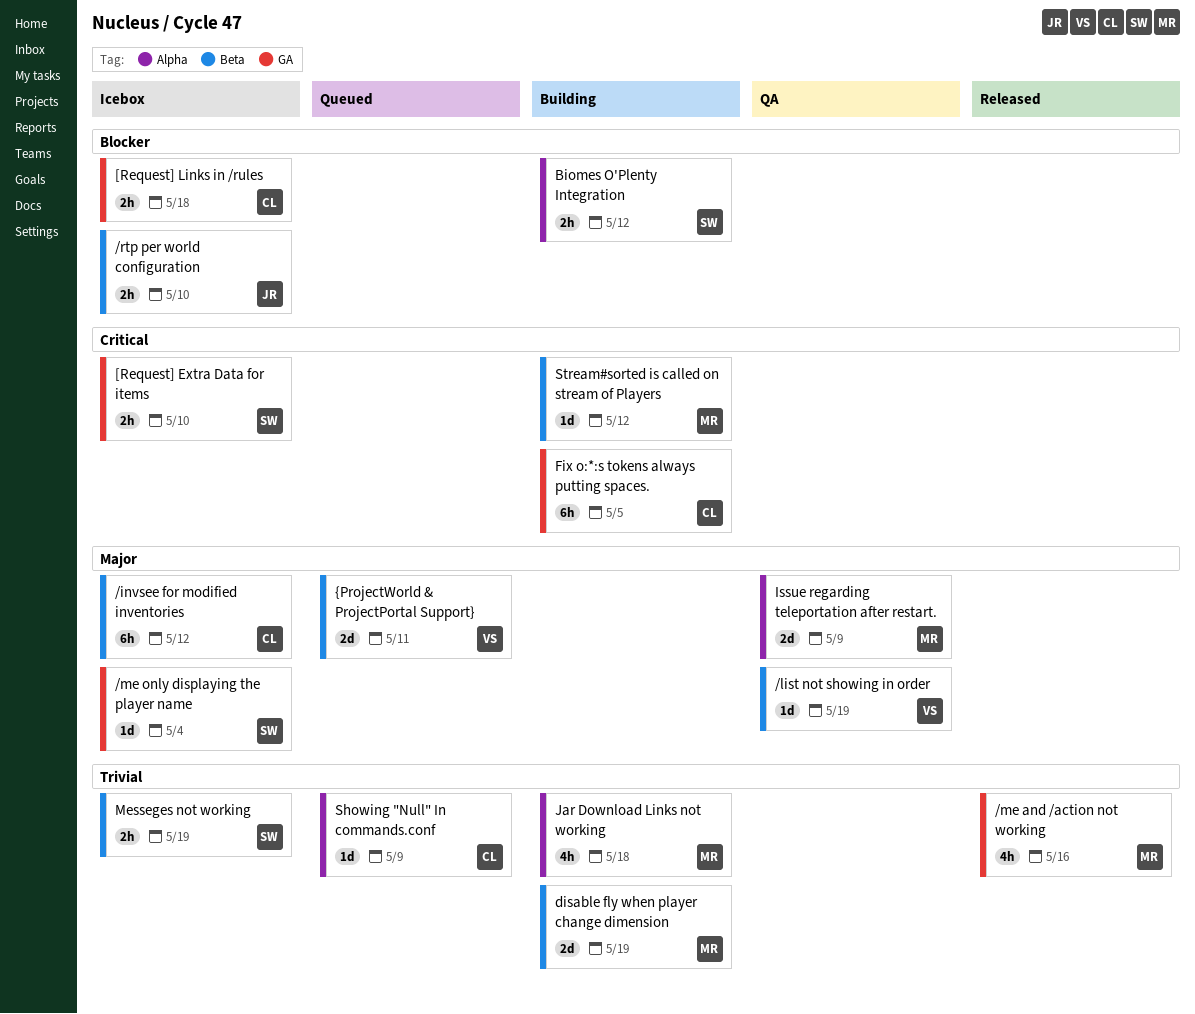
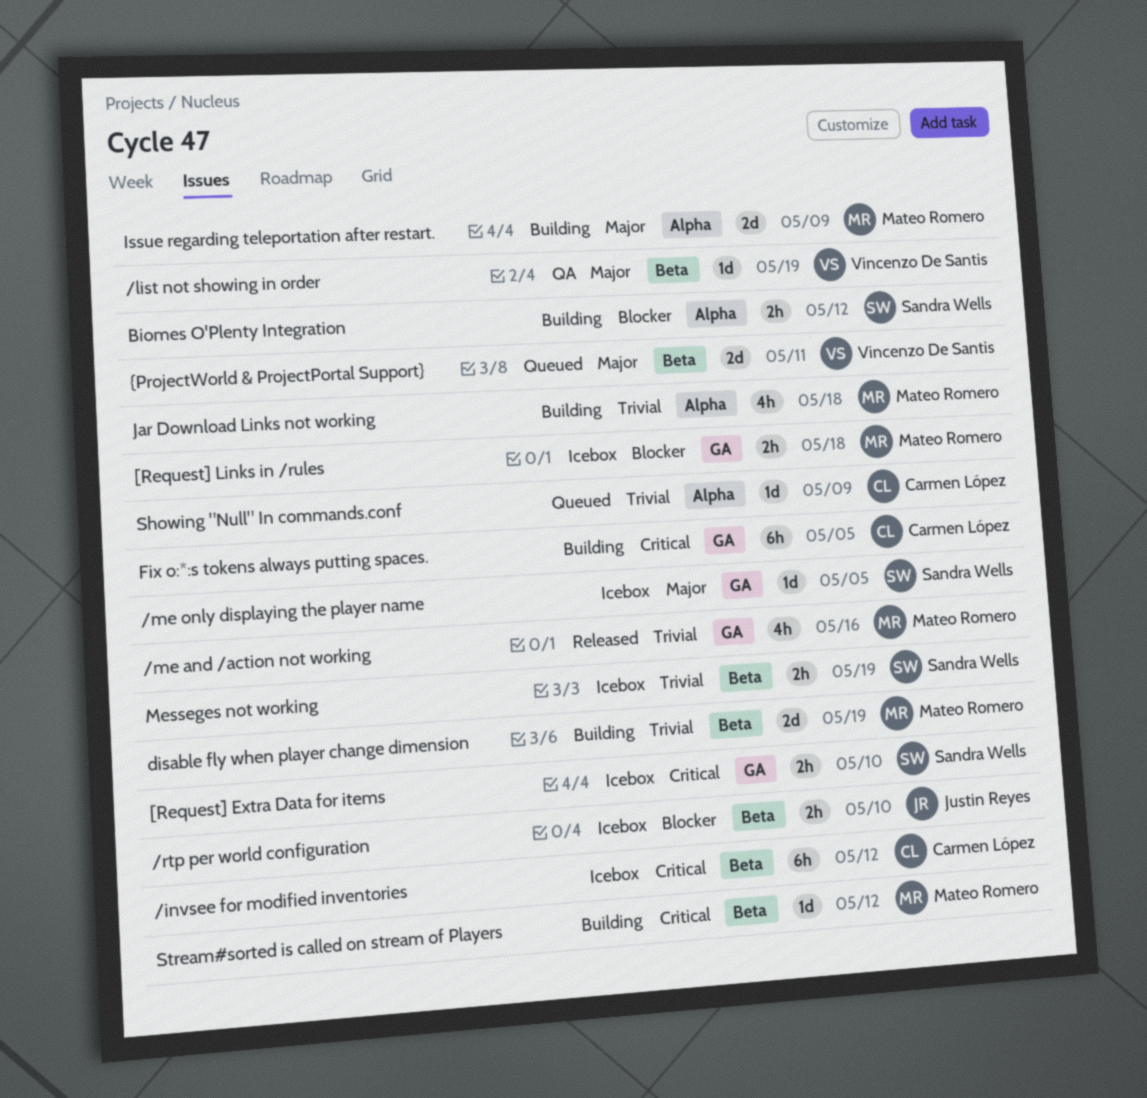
/invsee for modified inventories, priority: Major -> Critical
/me only displaying the player name, due: May 4 -> May 5
[Request] Links in /rules, owner: Carmen López -> Mateo Romero
Issue regarding teleportation after restart., status: QA -> Building

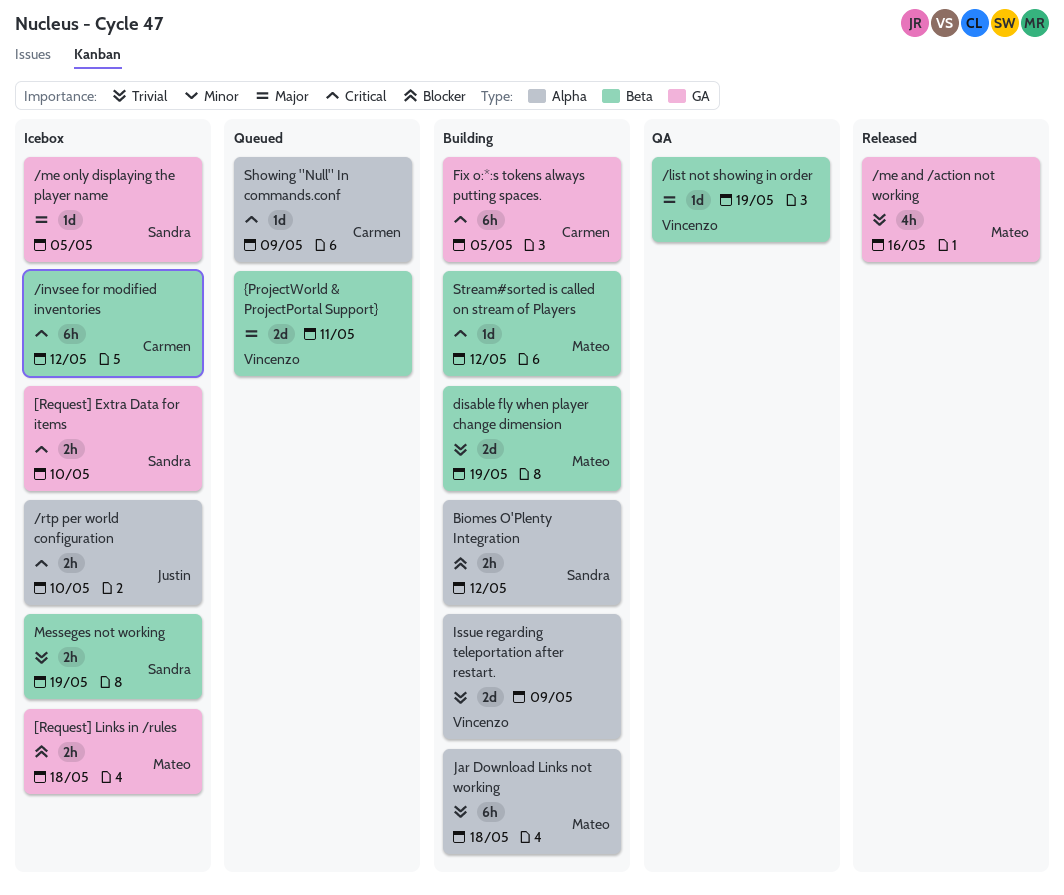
/rtp per world configuration, priority: Blocker -> Critical
/rtp per world configuration, label: Beta -> Alpha
Issue regarding teleportation after restart., owner: Mateo Romero -> Vincenzo De Santis
Issue regarding teleportation after restart., priority: Major -> Trivial
Jar Download Links not working, estimate: 4h -> 6h
Showing "Null" In commands.conf, priority: Trivial -> Critical

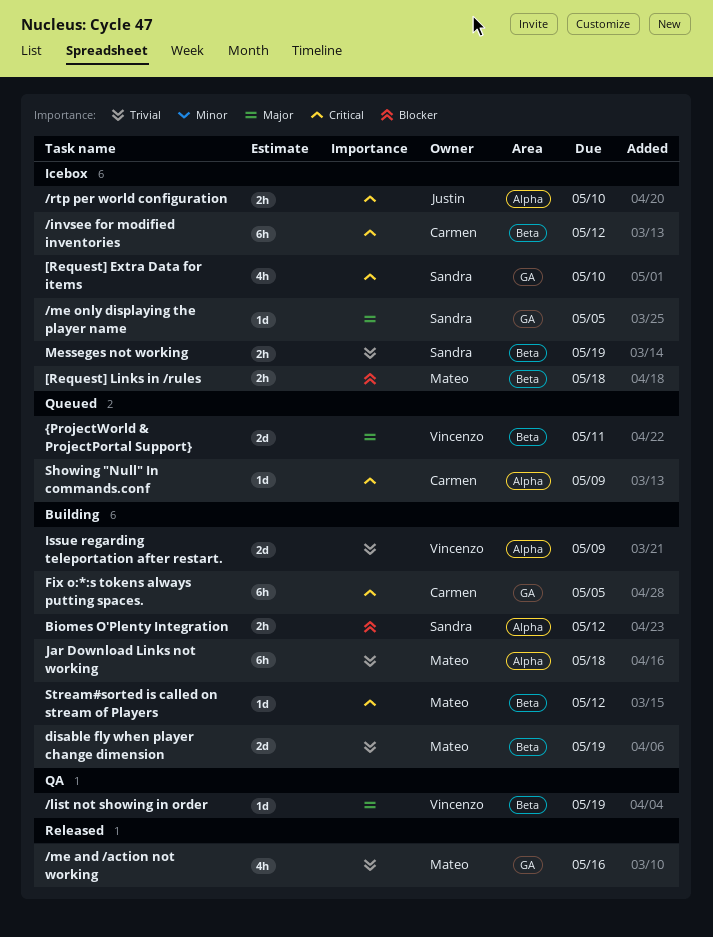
[Request] Extra Data for items, estimate: 2h -> 4h
[Request] Links in /rules, label: GA -> Beta

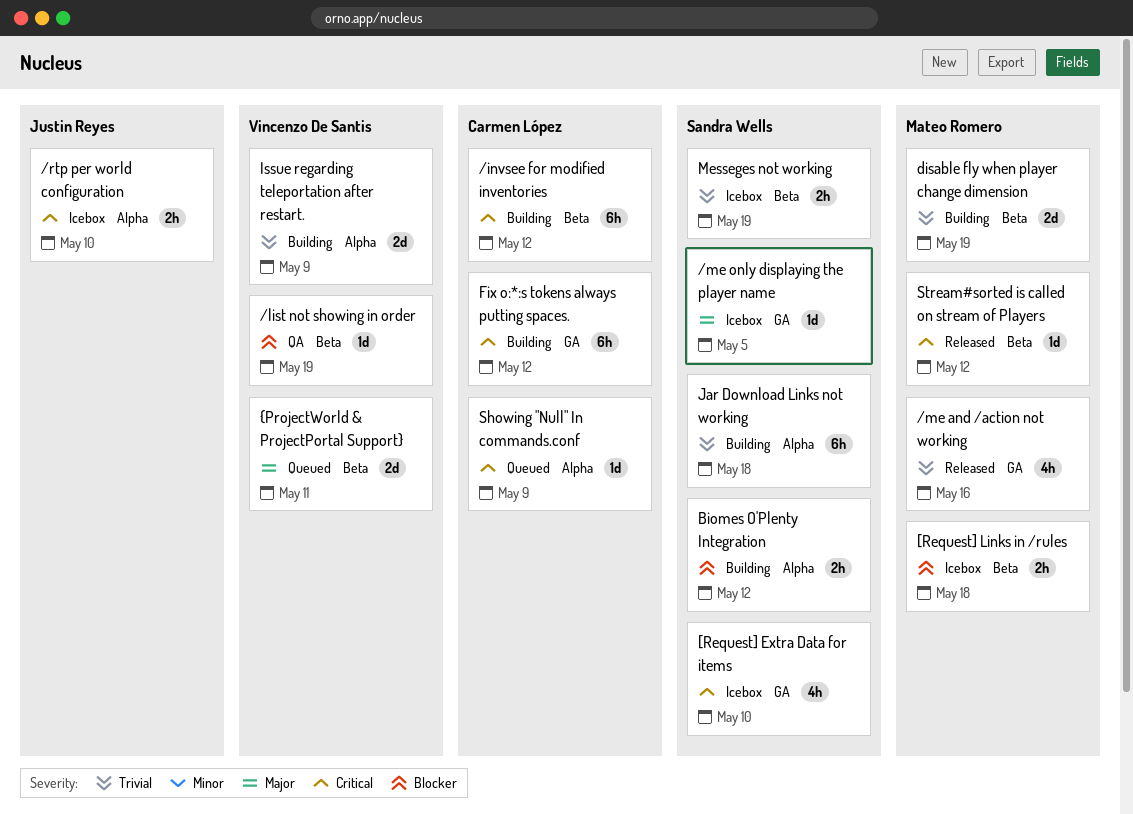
/invsee for modified inventories, status: Icebox -> Building
/list not showing in order, priority: Major -> Blocker
Fix o:*:s tokens always putting spaces., due: May 5 -> May 12
Jar Download Links not working, owner: Mateo Romero -> Sandra Wells
Stream#sorted is called on stream of Players, status: Building -> Released

